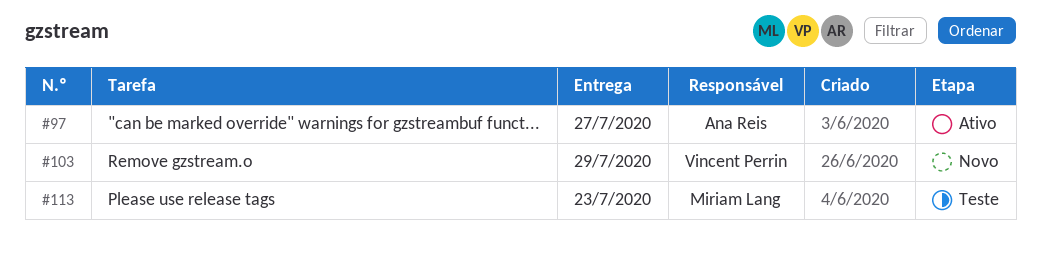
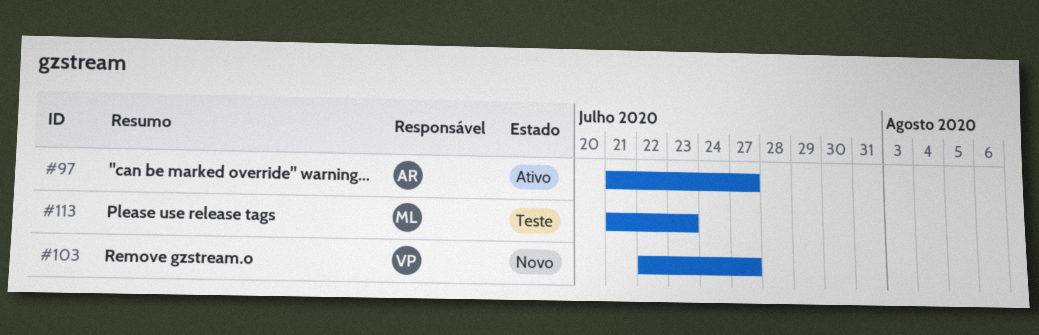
#103, due: Jul 29 -> Jul 27

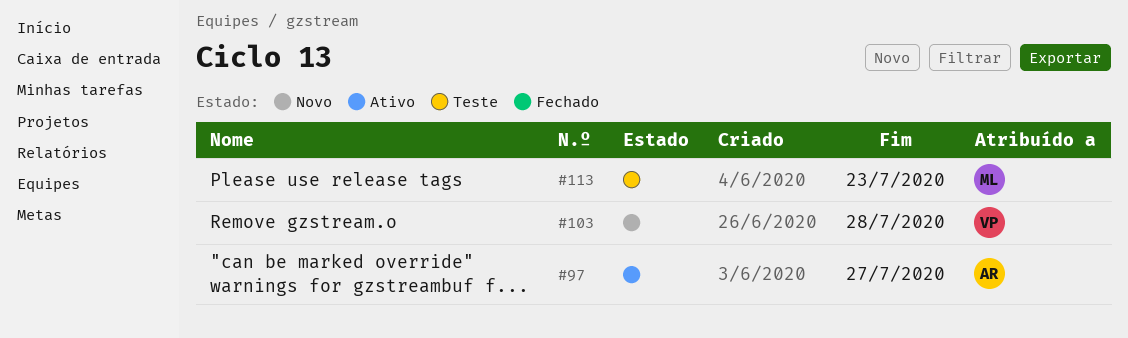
#103, due: Jul 27 -> Jul 28

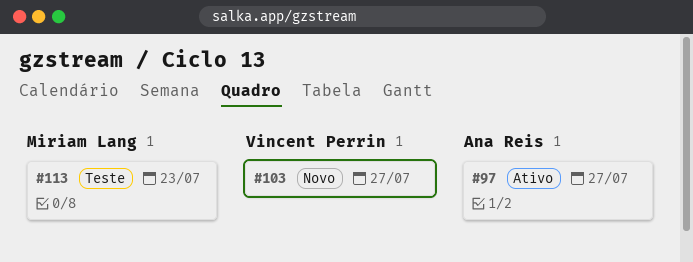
#103, due: Jul 28 -> Jul 27

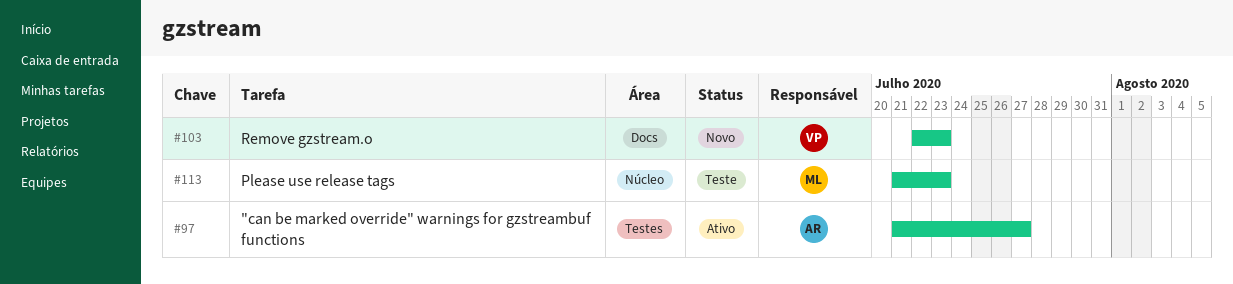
#103, due: Jul 27 -> Jul 23

